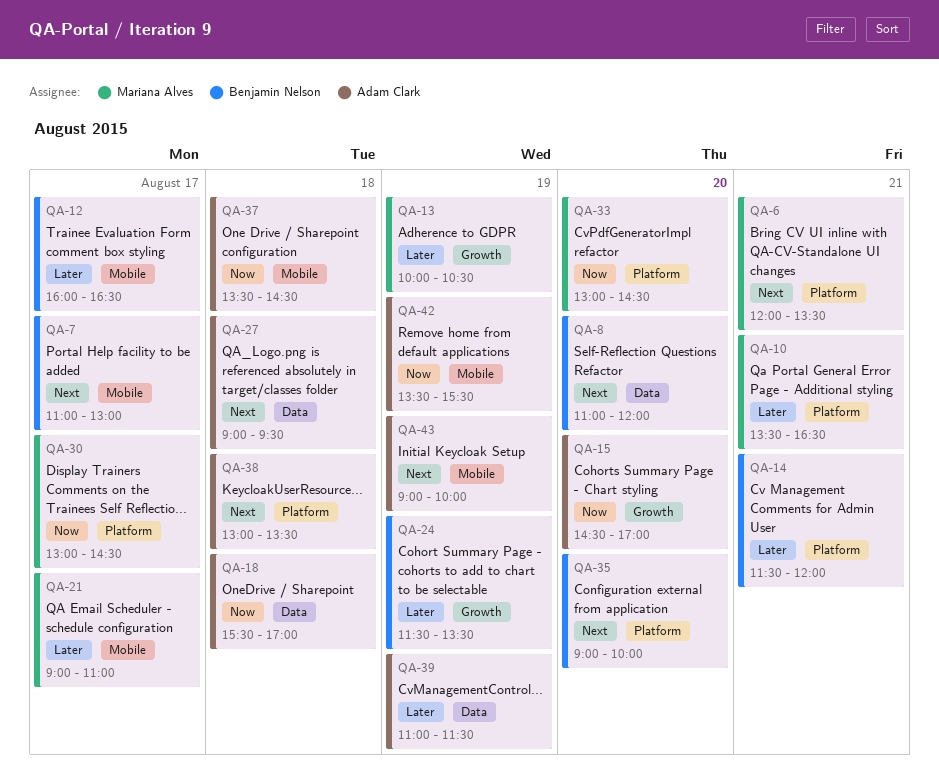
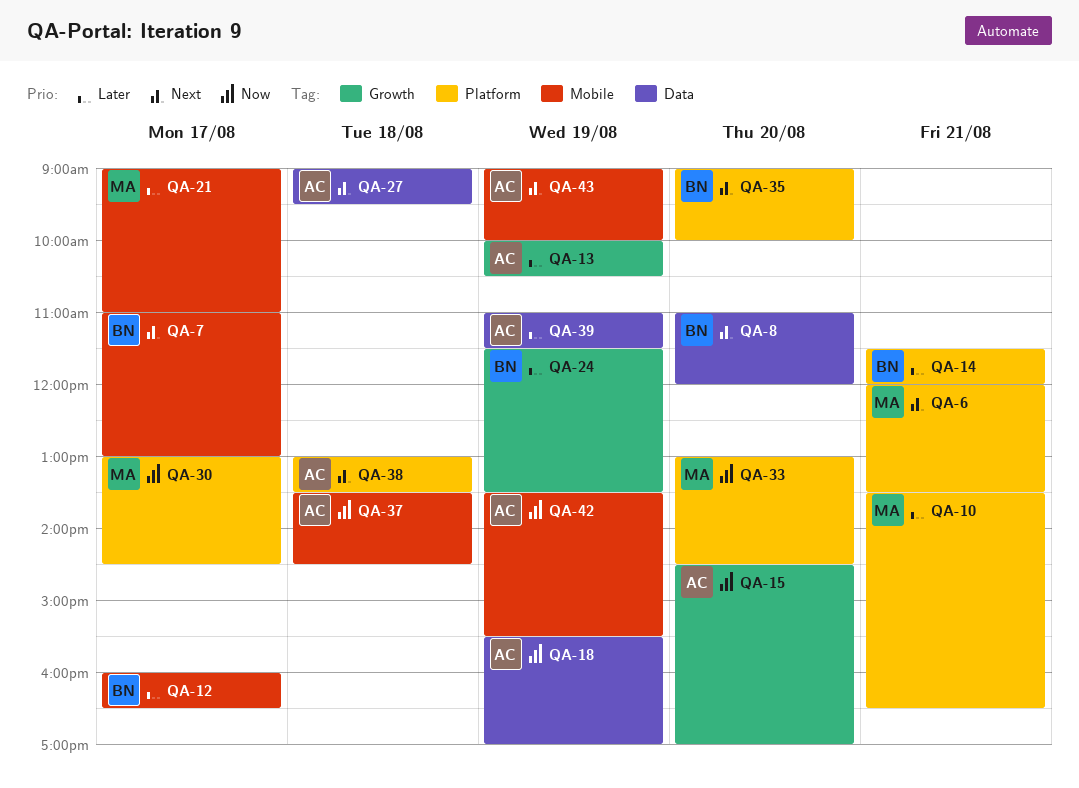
QA-13, owner: Mariana Alves -> Adam Clark
QA-18, day: Aug 18 -> Aug 19

